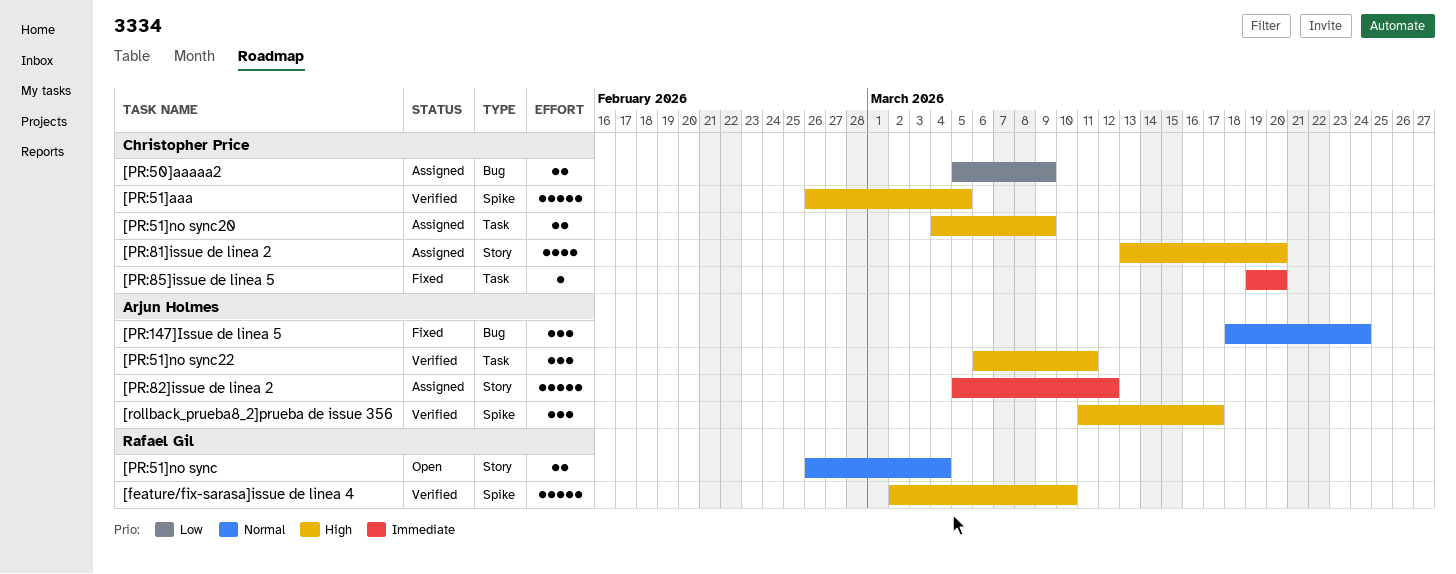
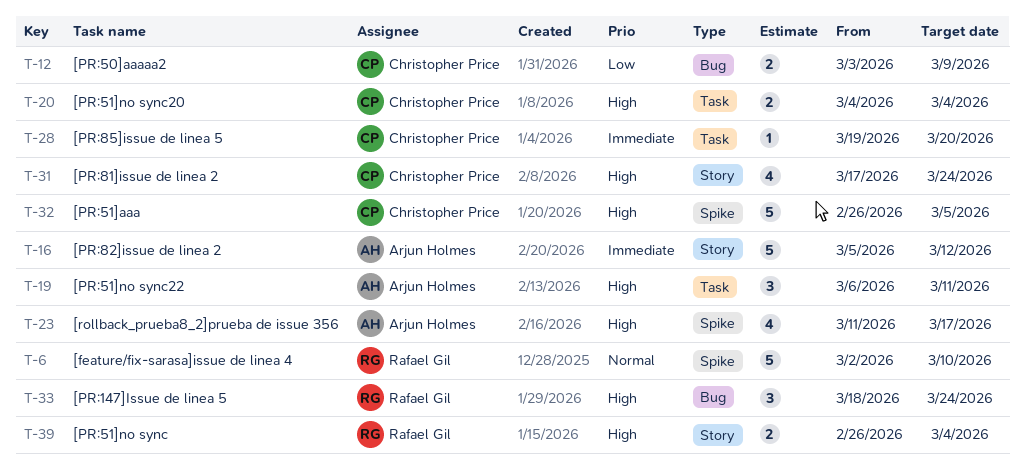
[feature/fix-sarasa]issue de linea 4, priority: High -> Normal
[PR:147]Issue de linea 5, owner: Arjun Holmes -> Rafael Gil
[PR:147]Issue de linea 5, priority: Normal -> High
[PR:50]aaaaa2, start: Mar 5 -> Mar 3
[PR:51]no sync, priority: Normal -> High
[PR:51]no sync20, due: Mar 9 -> Mar 4
[PR:81]issue de linea 2, start: Mar 13 -> Mar 17
[PR:81]issue de linea 2, due: Mar 20 -> Mar 24
[rollback_prueba8_2]prueba de issue 356, estimate: 3 -> 4

